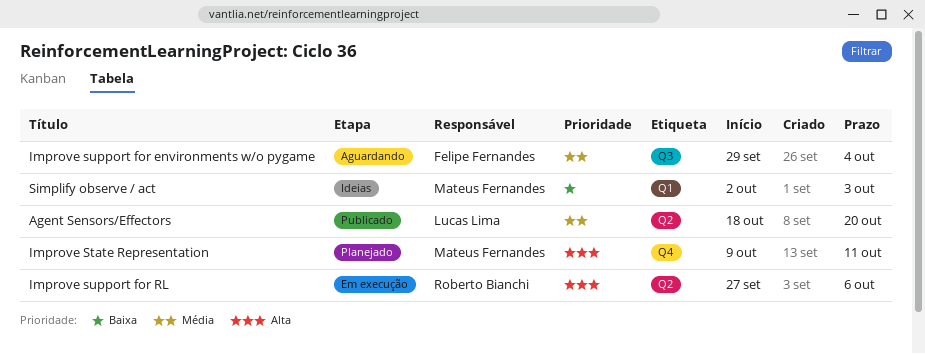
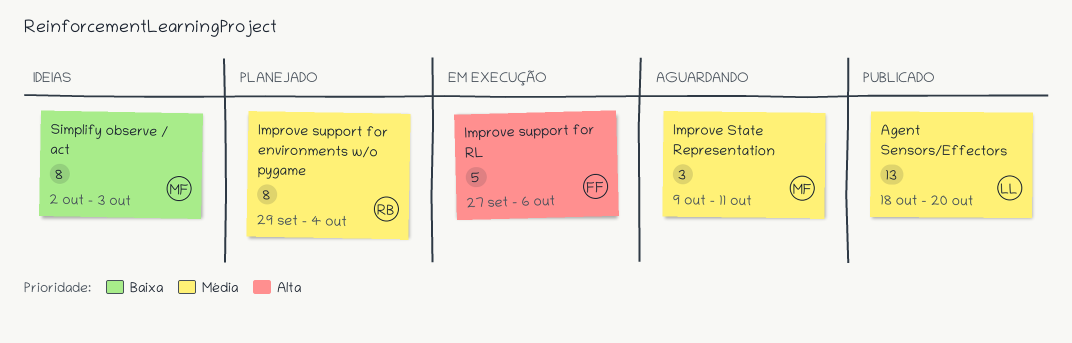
Improve State Representation, status: Planejado -> Aguardando
Improve State Representation, priority: Alta -> Média
Improve support for environments w/o pygame, status: Aguardando -> Planejado
Improve support for environments w/o pygame, owner: Felipe Fernandes -> Roberto Bianchi
Improve support for RL, owner: Roberto Bianchi -> Felipe Fernandes

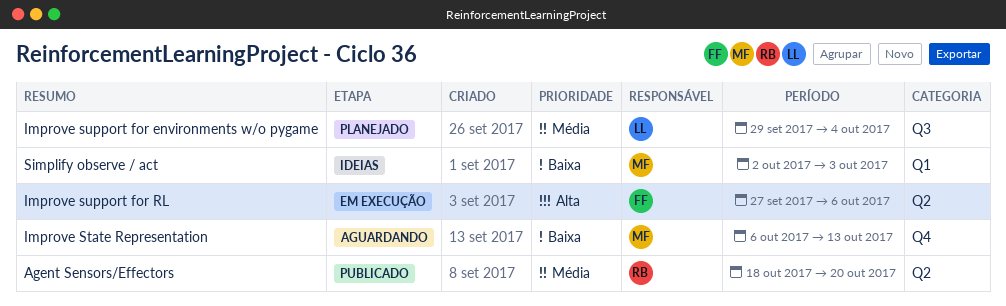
Agent Sensors/Effectors, owner: LL -> RB
Improve State Representation, priority: Média -> Baixa
Improve State Representation, start: Oct 9 -> Oct 6
Improve State Representation, due: Oct 11 -> Oct 13
Improve support for environments w/o pygame, owner: RB -> LL

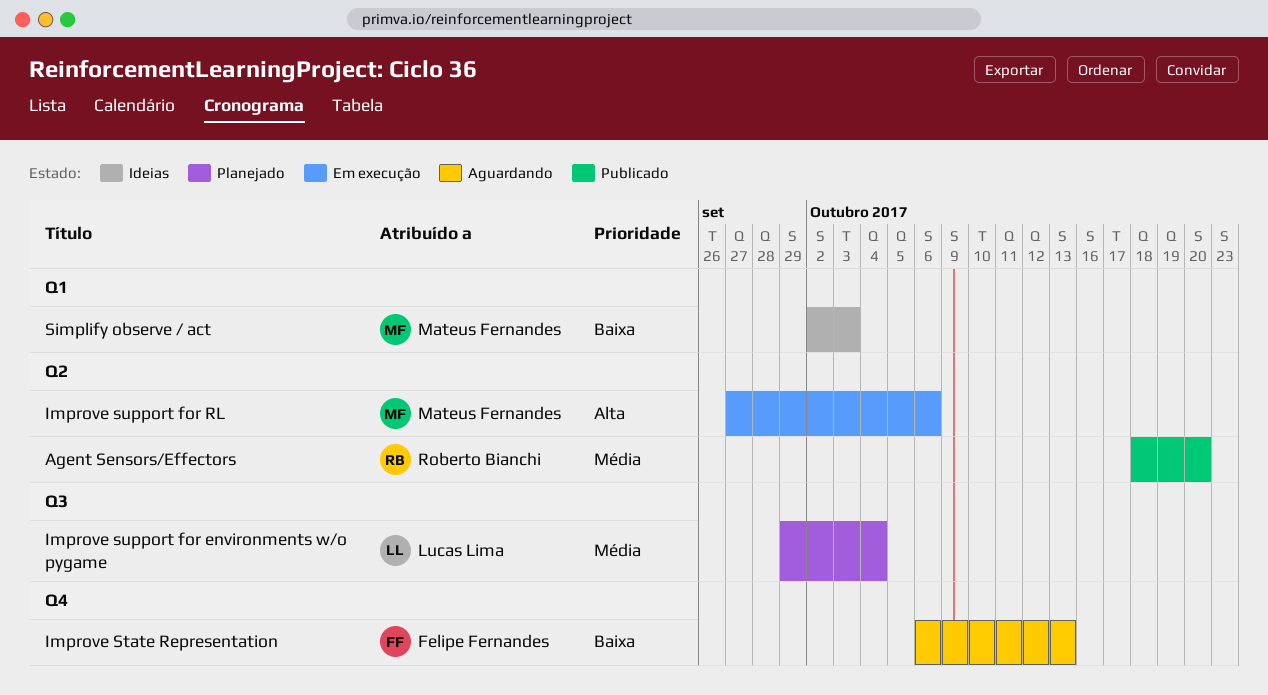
Improve State Representation, owner: Mateus Fernandes -> Felipe Fernandes
Improve support for RL, owner: Felipe Fernandes -> Mateus Fernandes

